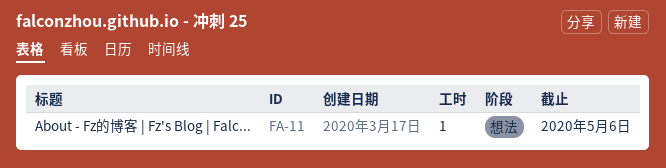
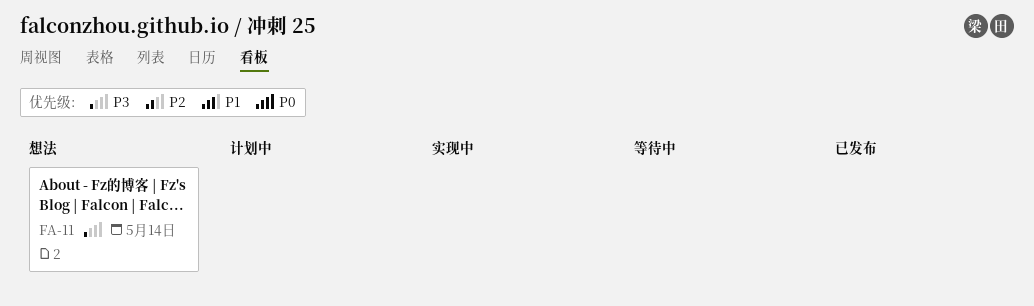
FA-11, due: May 6 -> May 14

